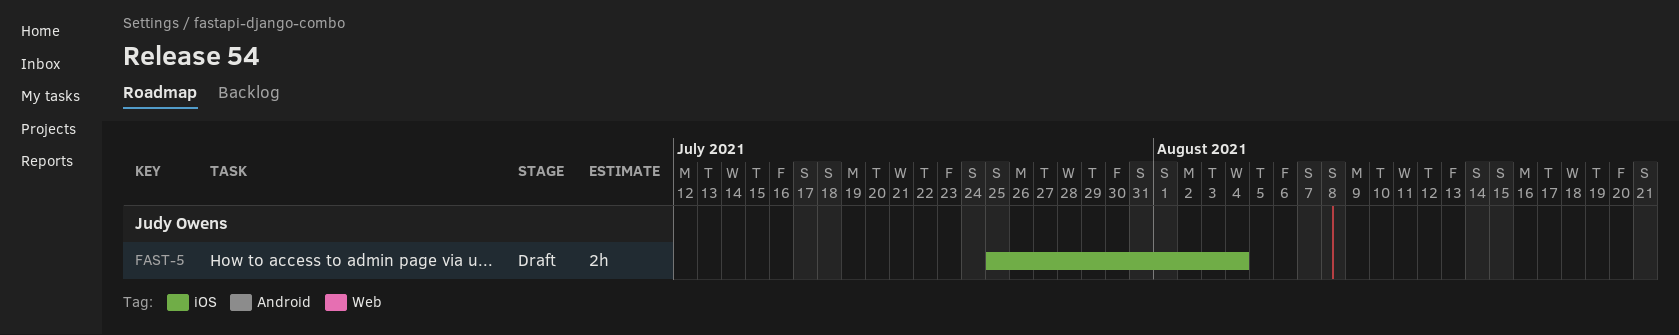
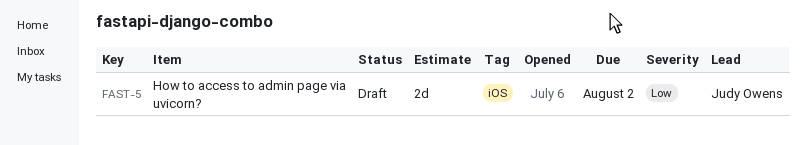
FAST-5, estimate: 2h -> 2d
FAST-5, due: Aug 4 -> Aug 2

